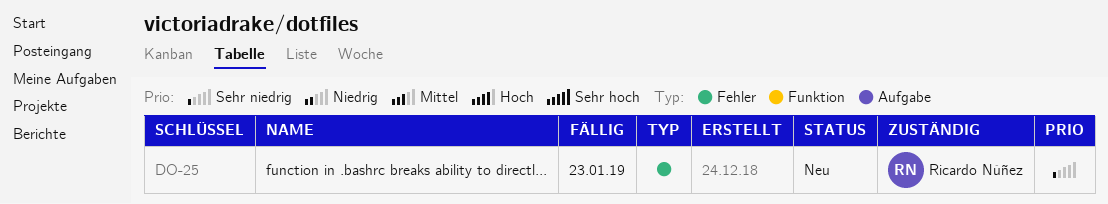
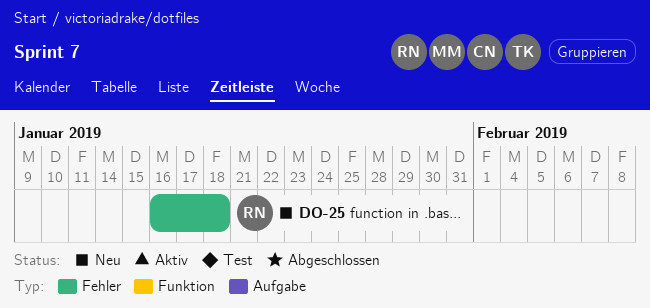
DO-25, due: Jan 23 -> Jan 18

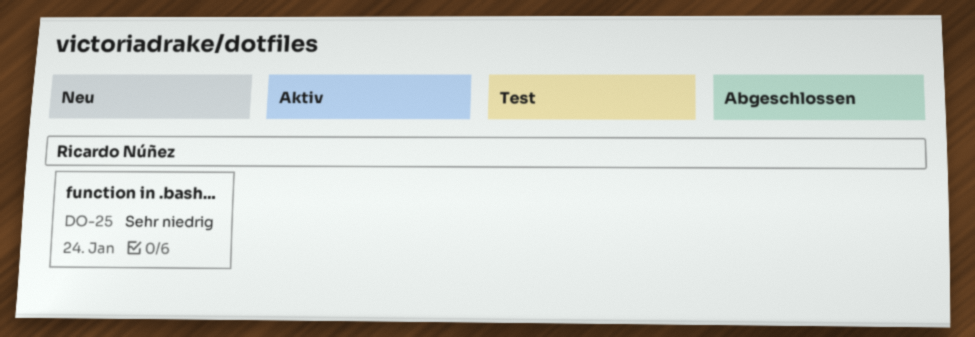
DO-25, due: Jan 18 -> Jan 24

